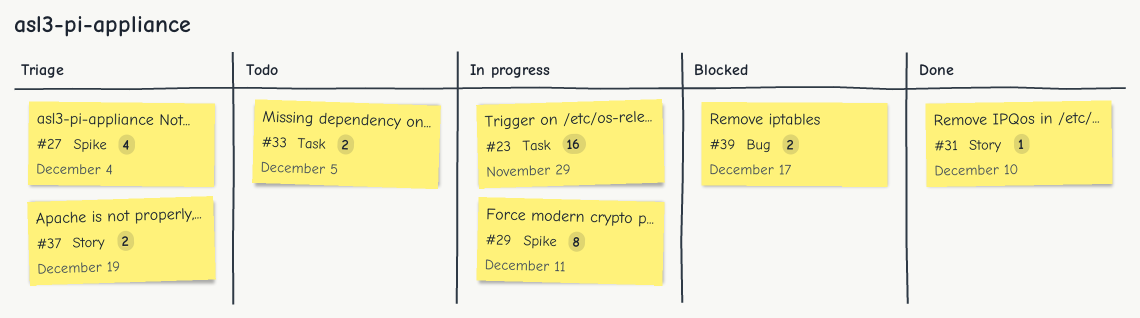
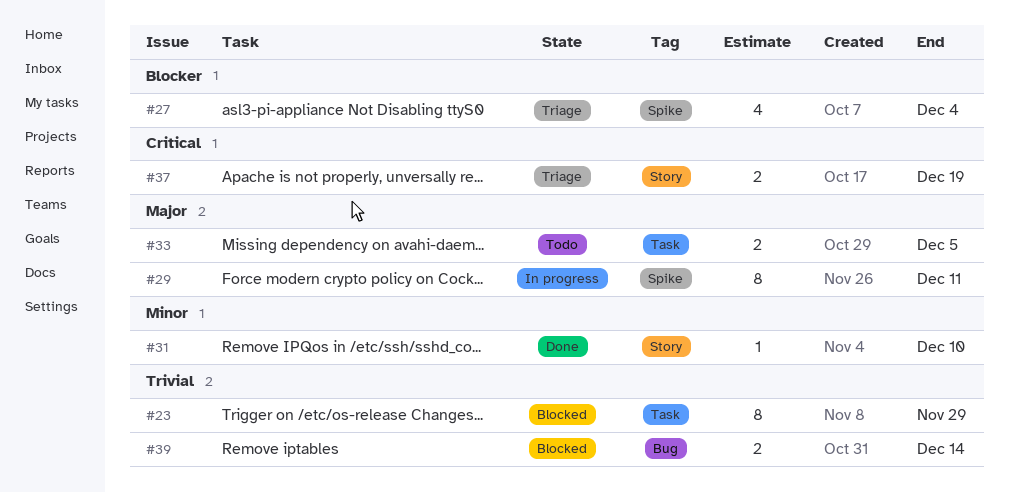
#23, status: In progress -> Blocked
#23, estimate: 16 -> 8
#39, due: Dec 17 -> Dec 14

